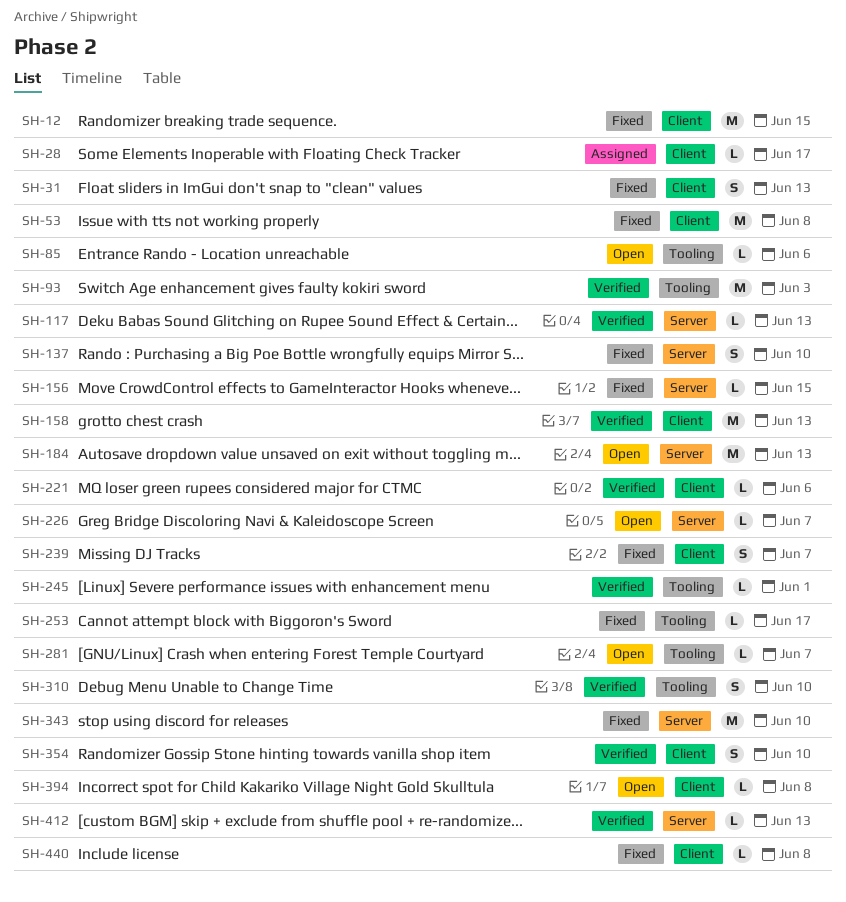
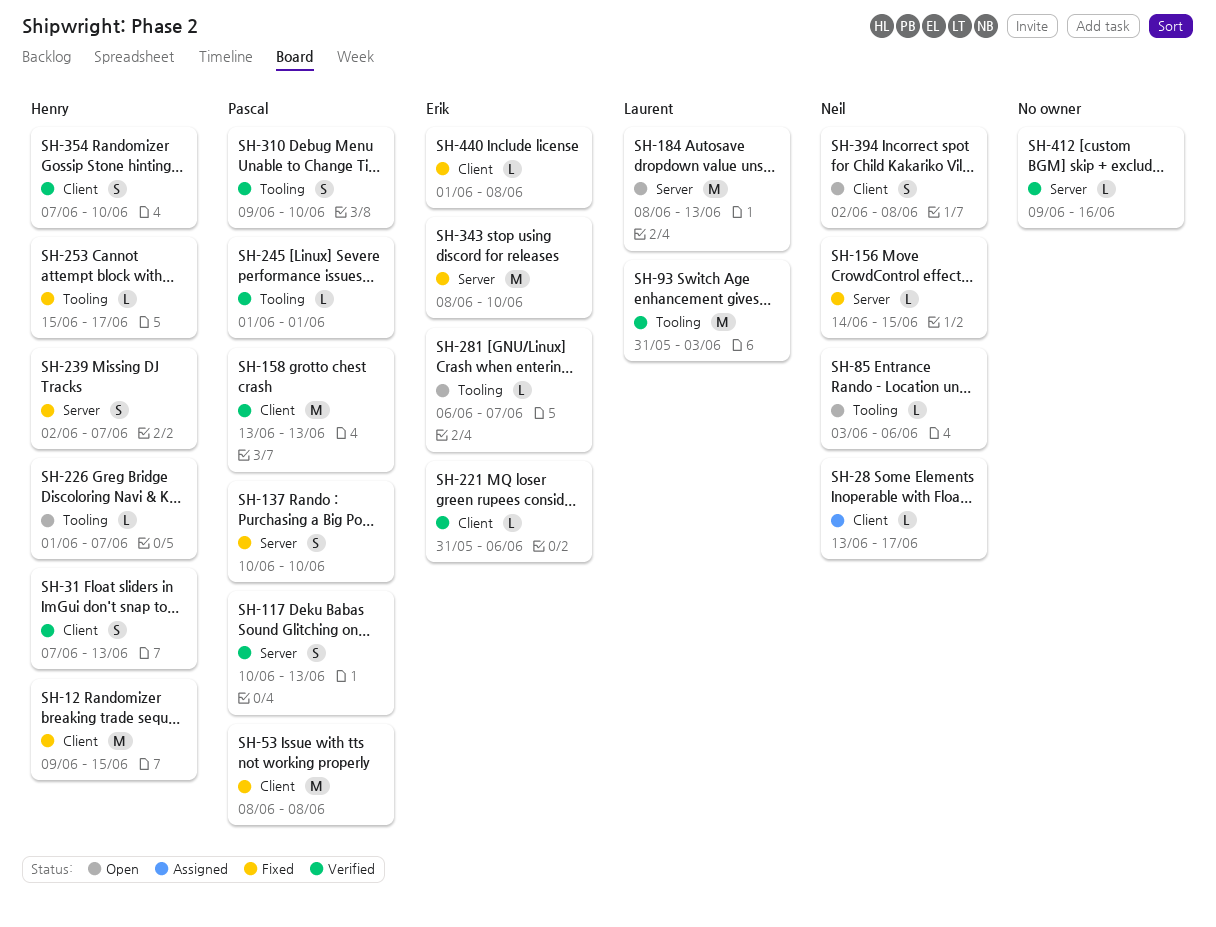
SH-31, status: Fixed -> Verified
SH-117, estimate: L -> S
SH-226, label: Server -> Tooling
SH-239, label: Client -> Server
SH-394, estimate: L -> S
SH-412, due: Jun 13 -> Jun 16

